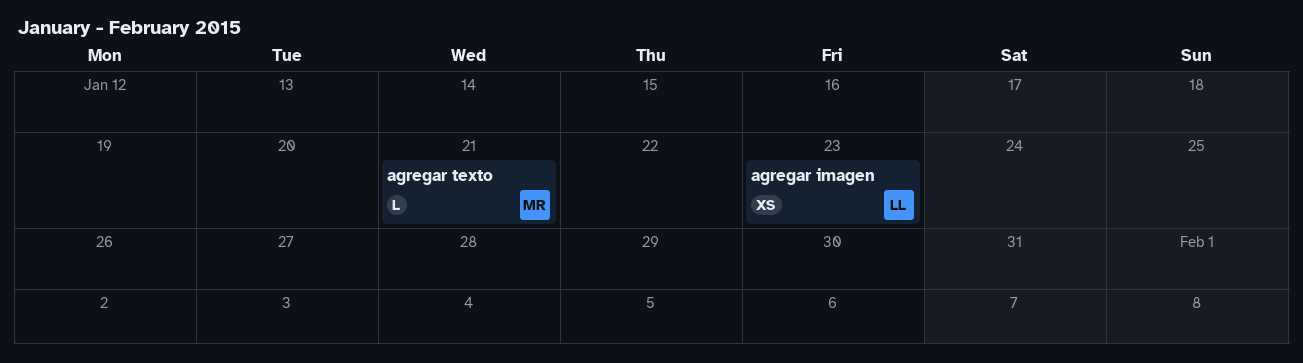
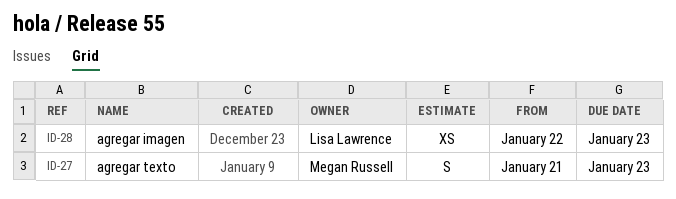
agregar texto, estimate: L -> S
agregar texto, due: Jan 21 -> Jan 23

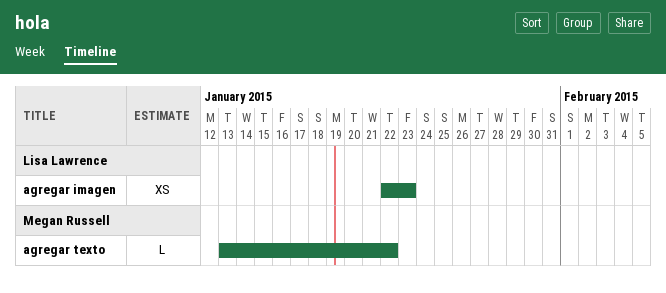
agregar texto, estimate: S -> L
agregar texto, start: Jan 21 -> Jan 13
agregar texto, due: Jan 23 -> Jan 22

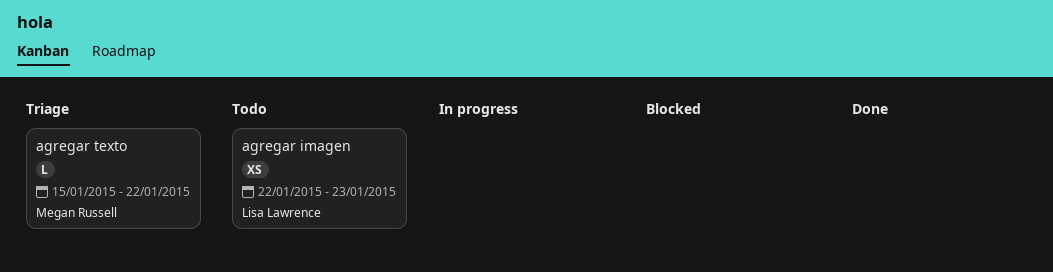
agregar texto, start: Jan 13 -> Jan 15

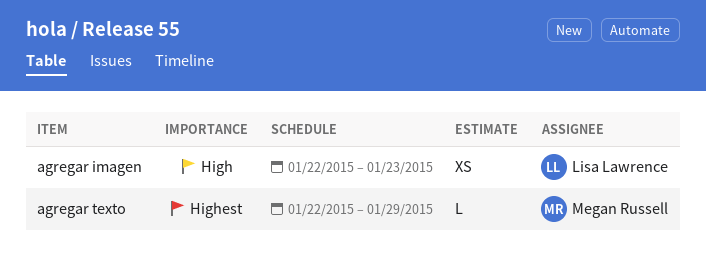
agregar texto, start: Jan 15 -> Jan 22
agregar texto, due: Jan 22 -> Jan 29

